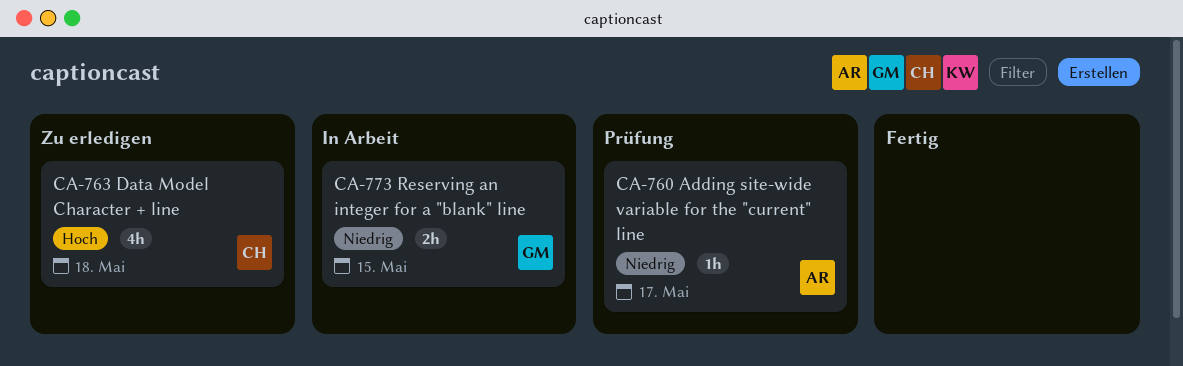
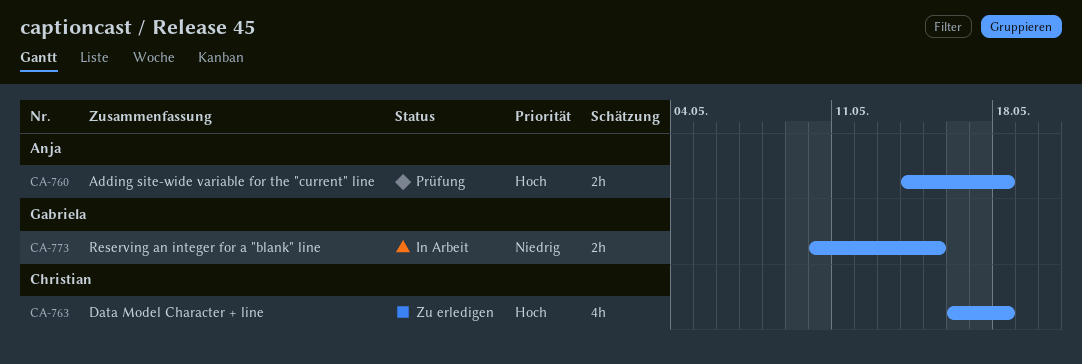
CA-760, priority: Niedrig -> Hoch
CA-760, estimate: 1h -> 2h
CA-760, due: May 17 -> May 18

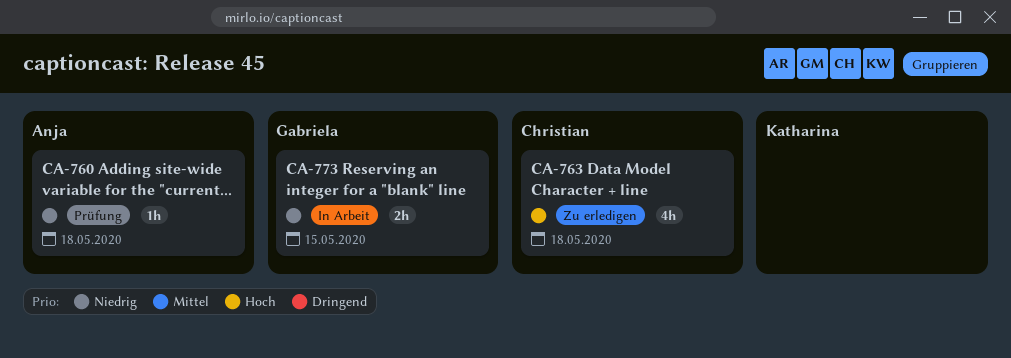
CA-760, priority: Hoch -> Niedrig
CA-760, estimate: 2h -> 1h

